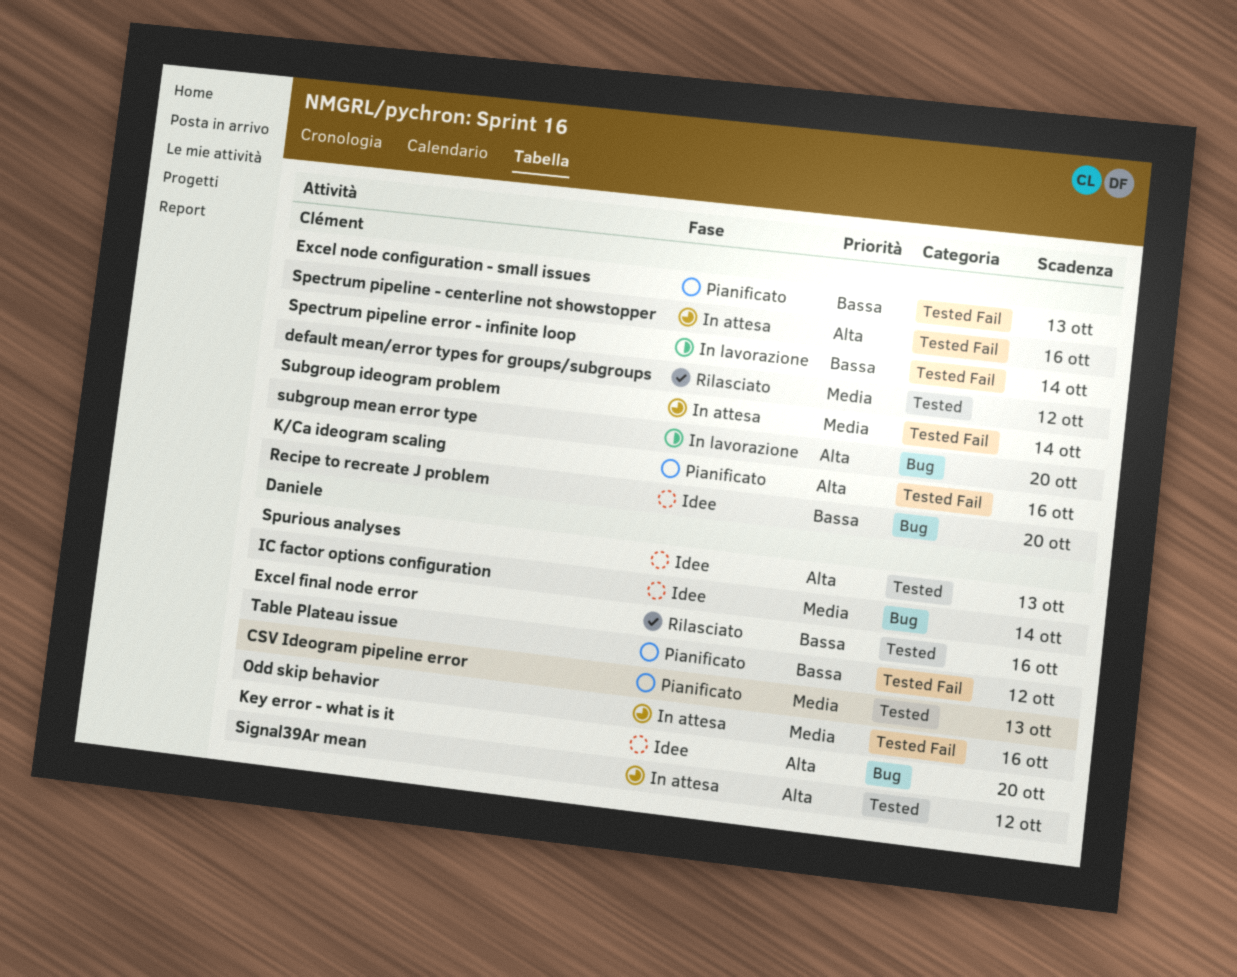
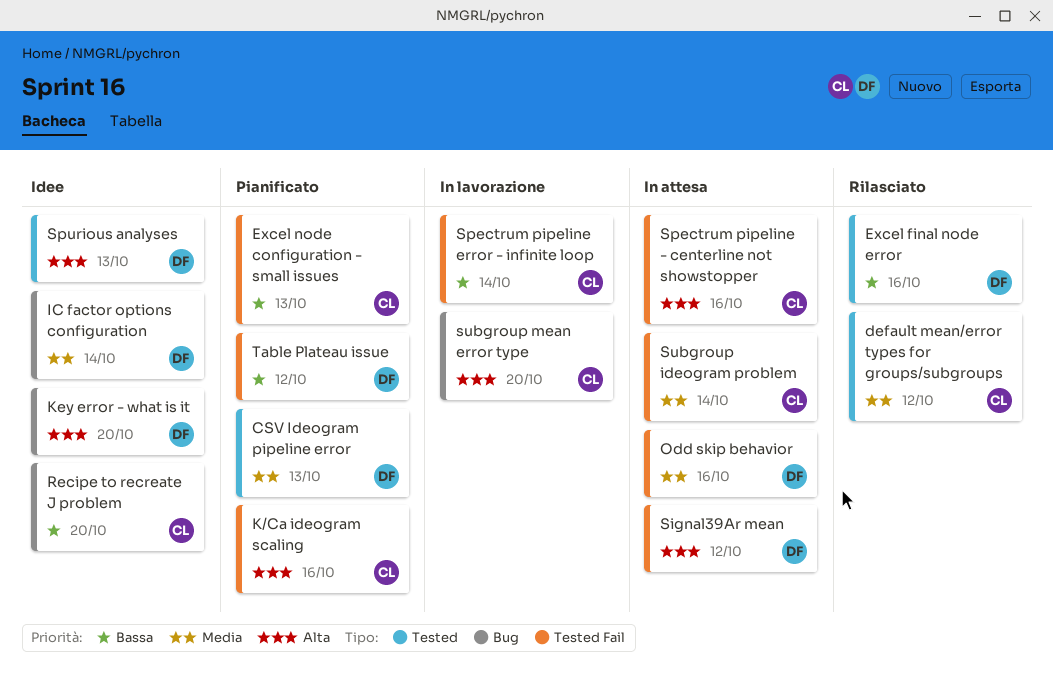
Signal39Ar mean, label: Tested -> Tested Fail

